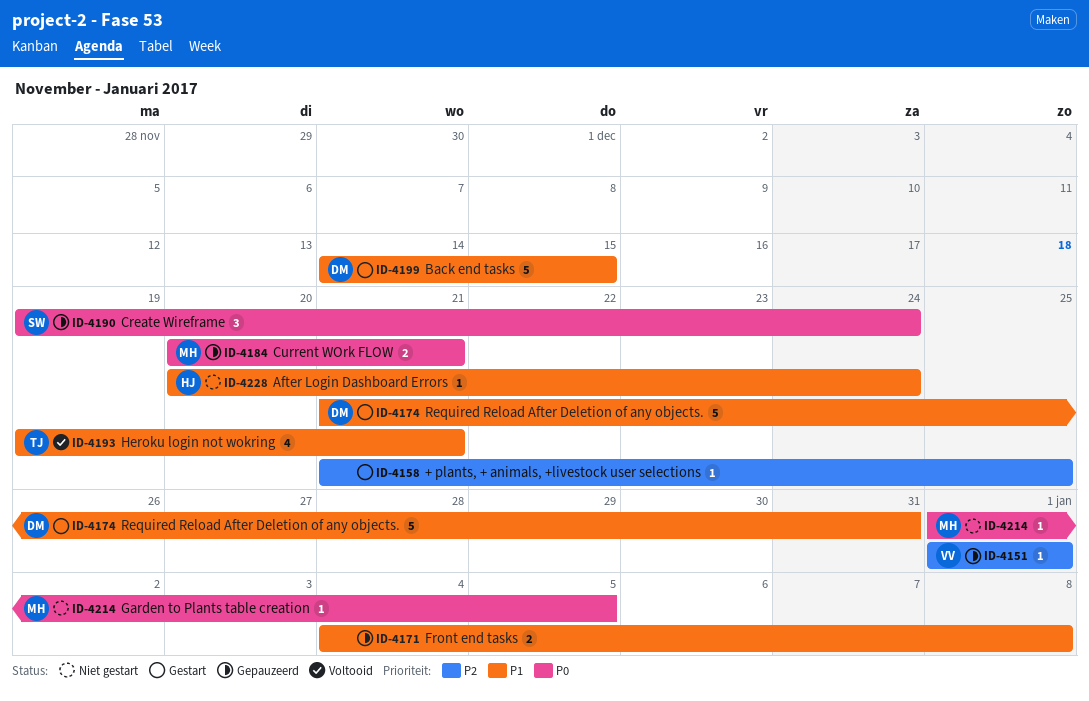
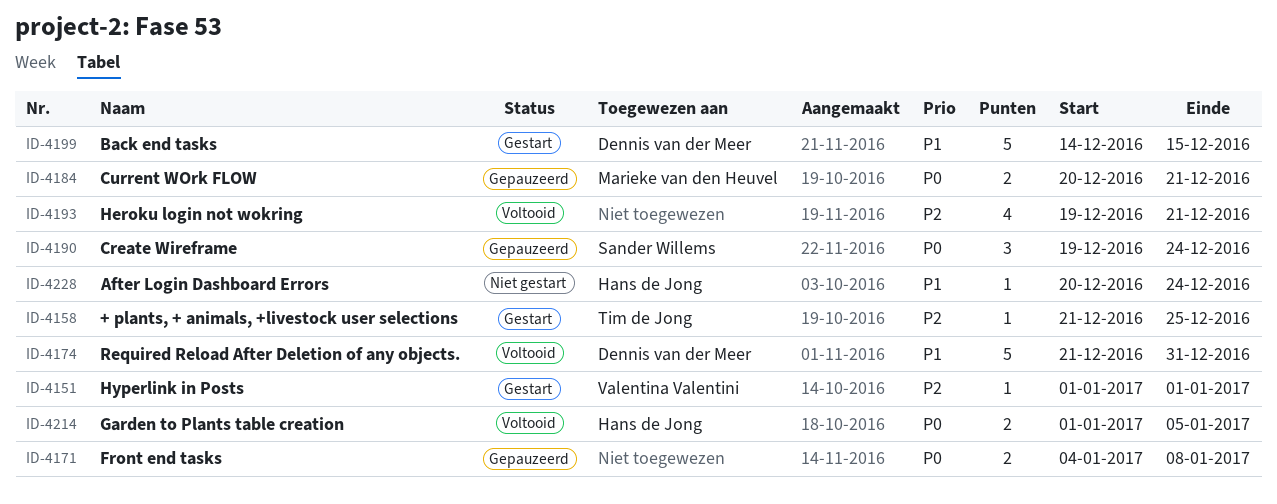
ID-4151, status: Gepauzeerd -> Gestart
ID-4158, owner: none -> Tim de Jong
ID-4171, priority: P1 -> P0
ID-4174, status: Gestart -> Voltooid
ID-4193, owner: Tim de Jong -> none
ID-4193, priority: P1 -> P2
ID-4214, status: Niet gestart -> Voltooid
ID-4214, owner: Marieke van den Heuvel -> Hans de Jong
ID-4214, estimate: 1 -> 2

